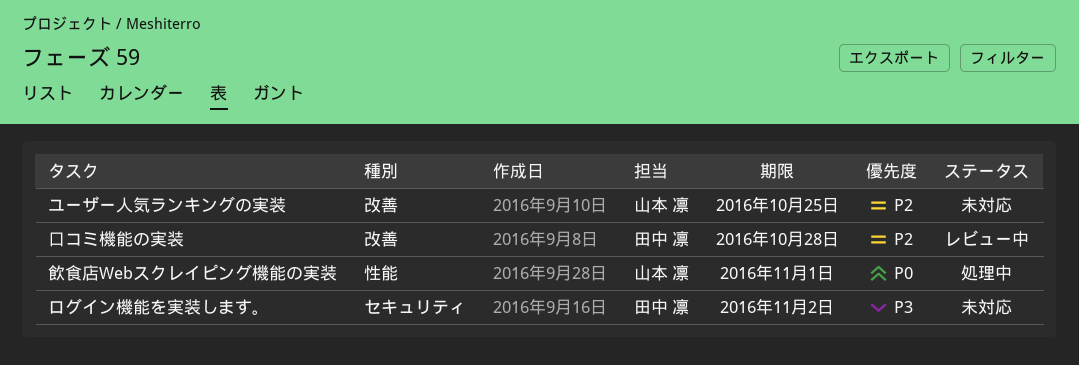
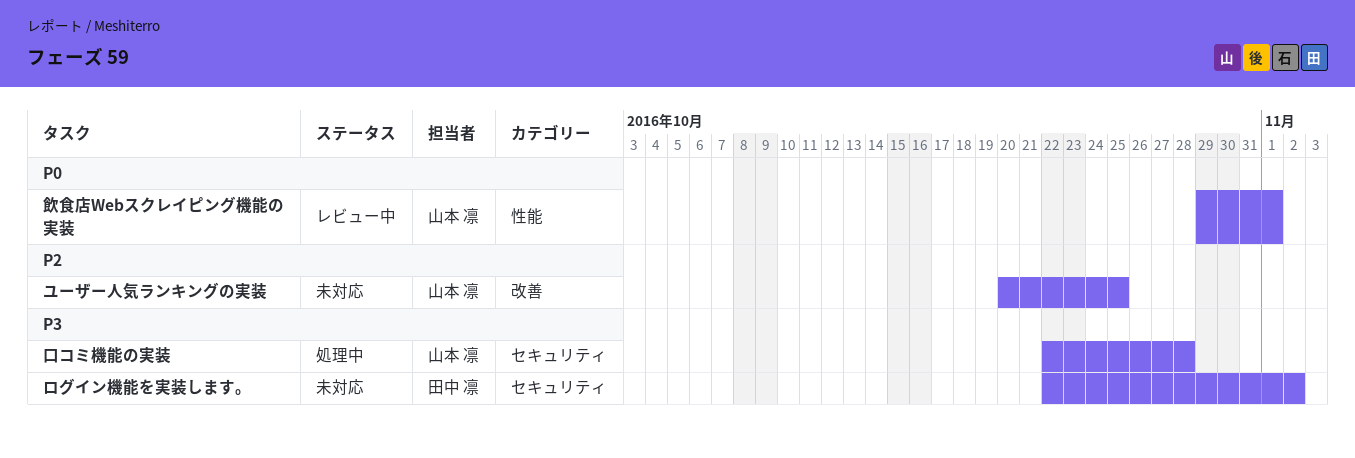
口コミ機能の実装, status: レビュー中 -> 処理中
口コミ機能の実装, owner: 田中 凛 -> 山本 凛
口コミ機能の実装, priority: P2 -> P3
口コミ機能の実装, label: 改善 -> セキュリティ
飲食店Webスクレイピング機能の実装, status: 処理中 -> レビュー中

